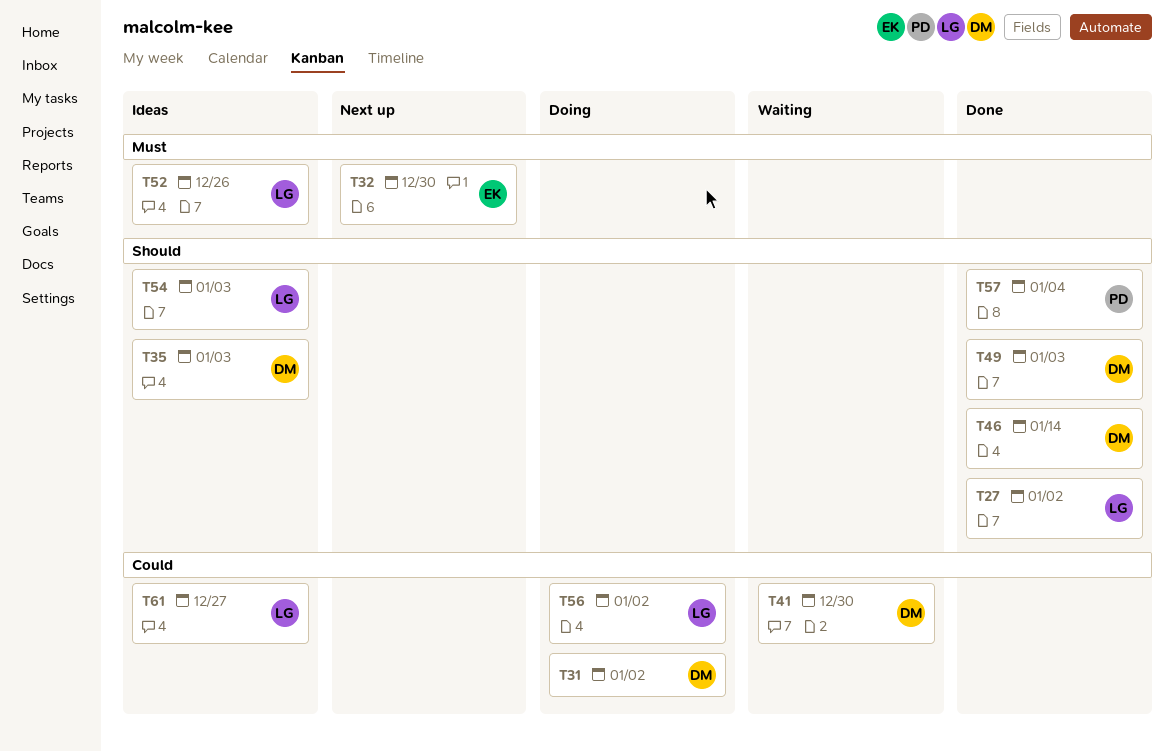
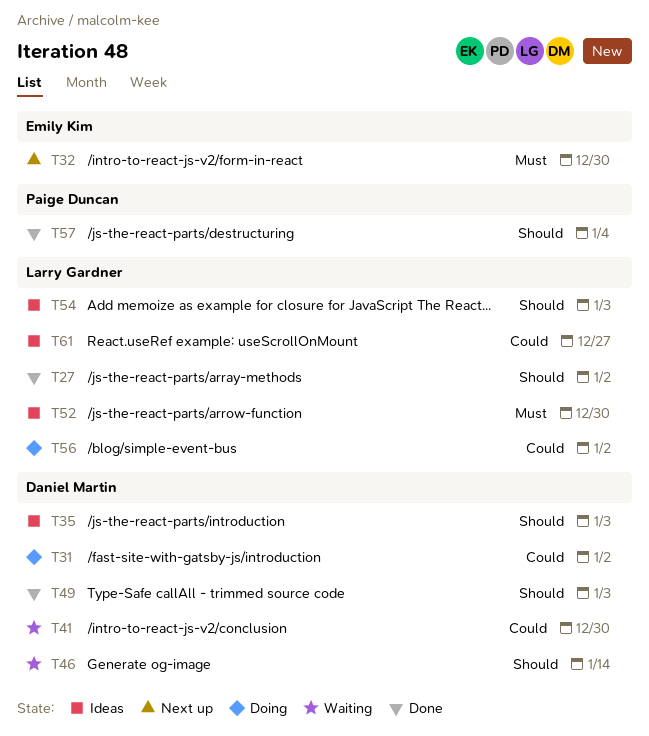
T46, status: Done -> Waiting
T52, due: Dec 26 -> Dec 30

